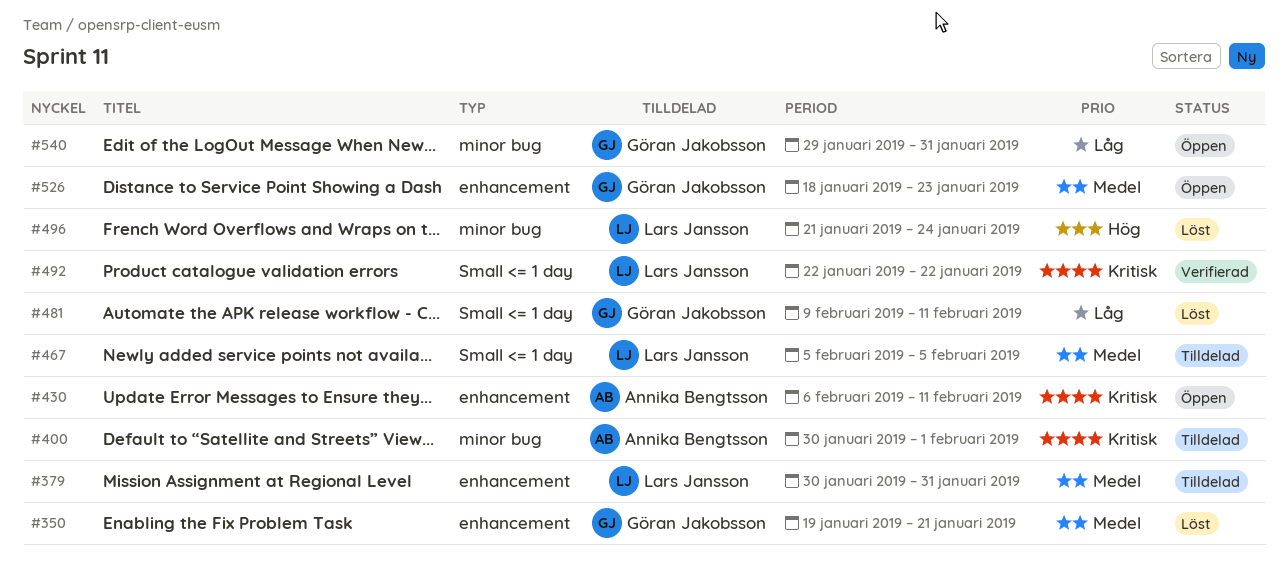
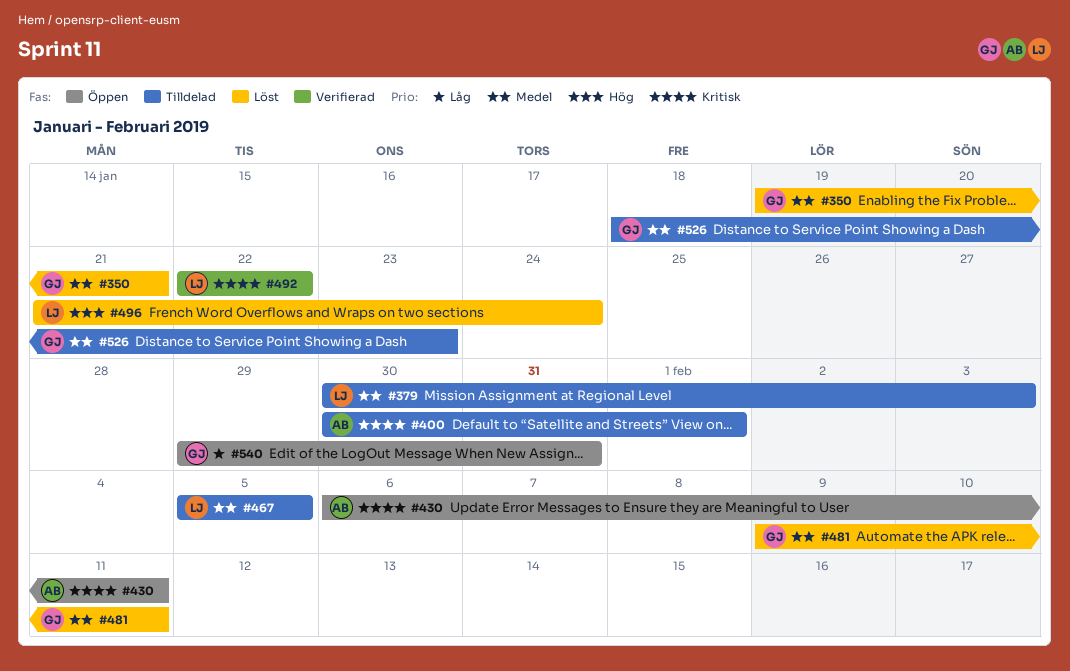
#379, due: Jan 31 -> Feb 3
#481, priority: Låg -> Medel
#526, status: Öppen -> Tilldelad

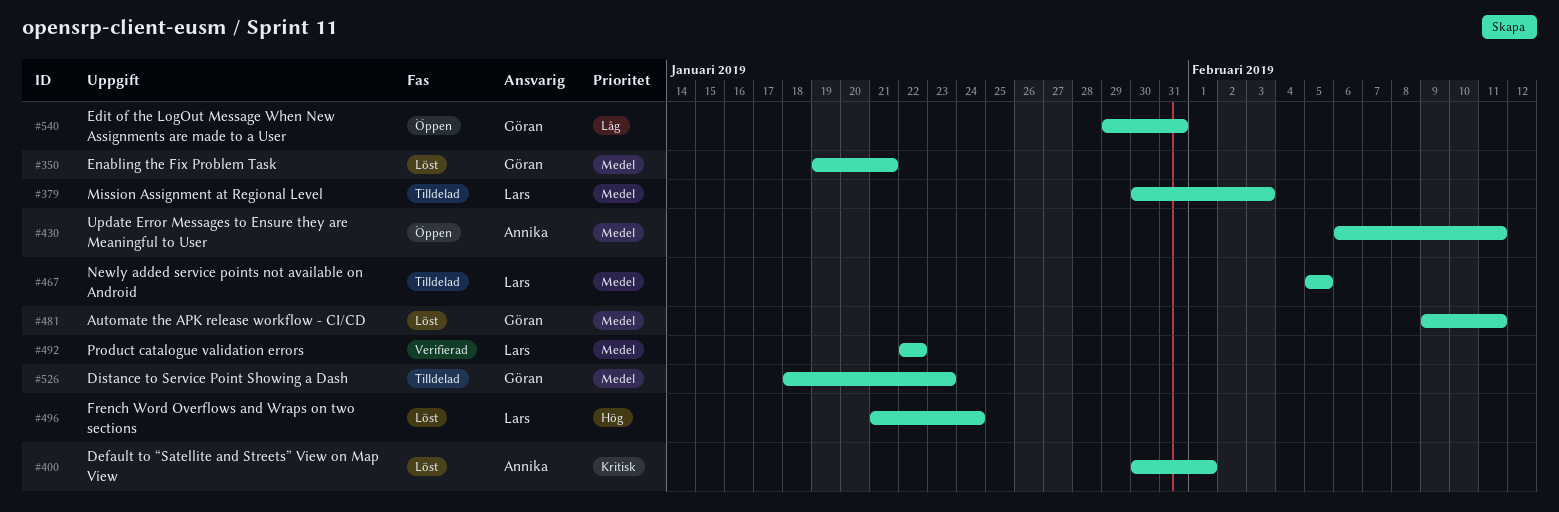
#400, status: Tilldelad -> Löst
#430, priority: Kritisk -> Medel
#492, priority: Kritisk -> Medel

